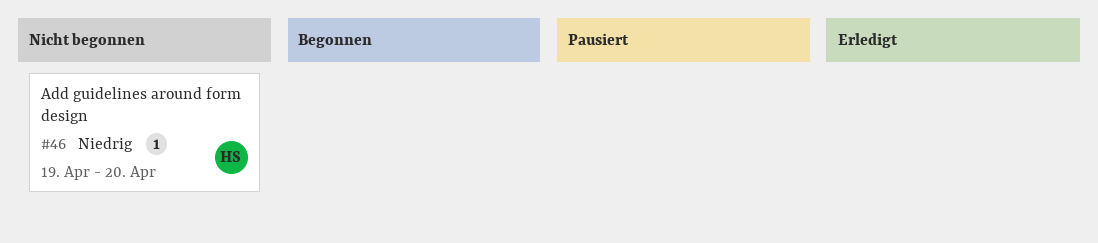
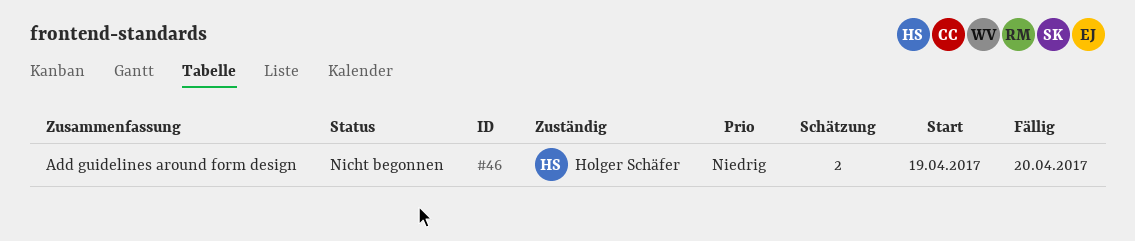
#46, estimate: 1 -> 2

